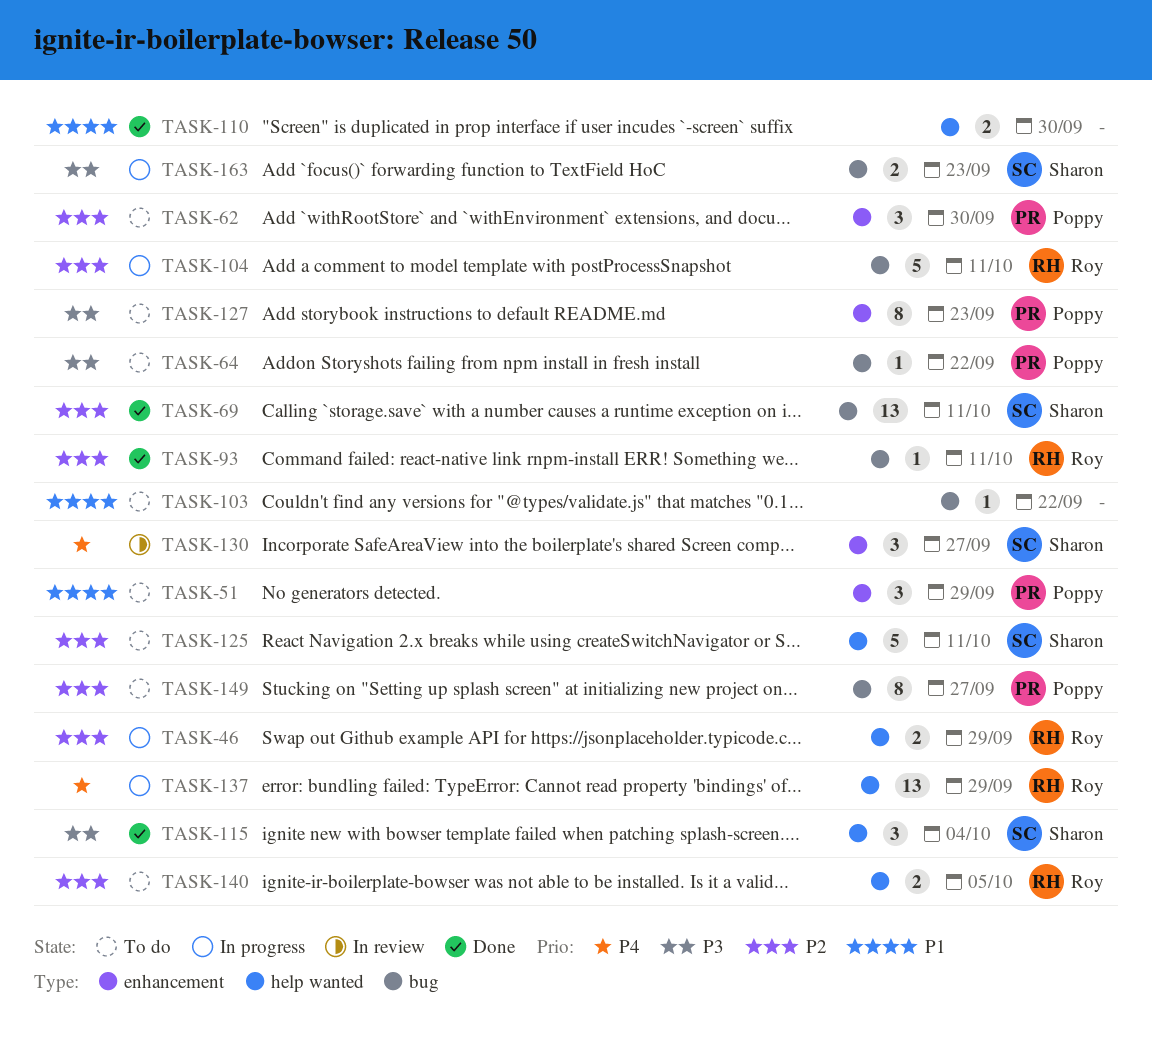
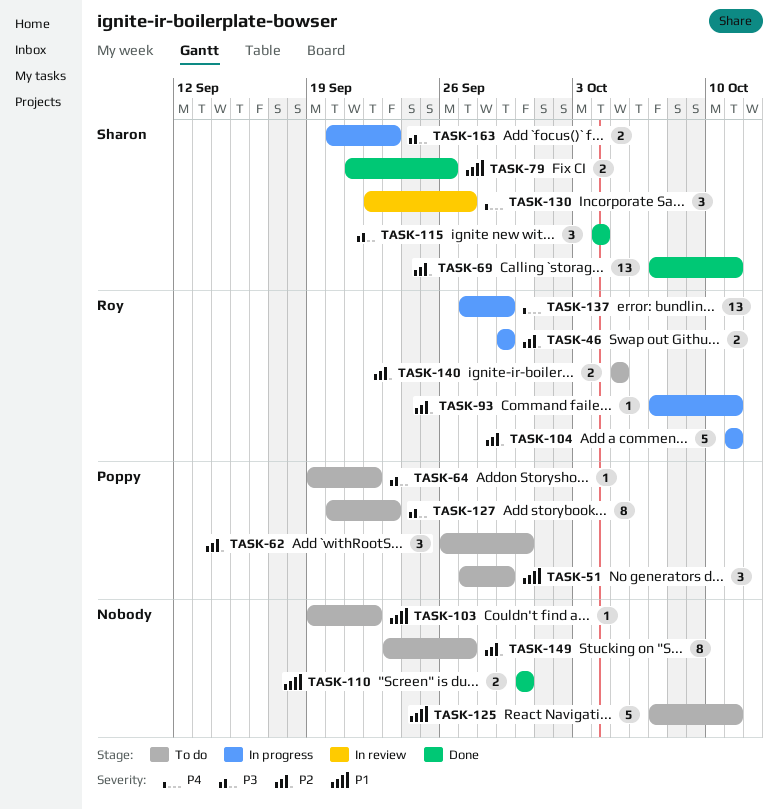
TASK-79: none -> present
TASK-93, status: Done -> In progress
TASK-125, owner: Sharon -> none
TASK-125, priority: P2 -> P1
TASK-149, owner: Poppy -> none

